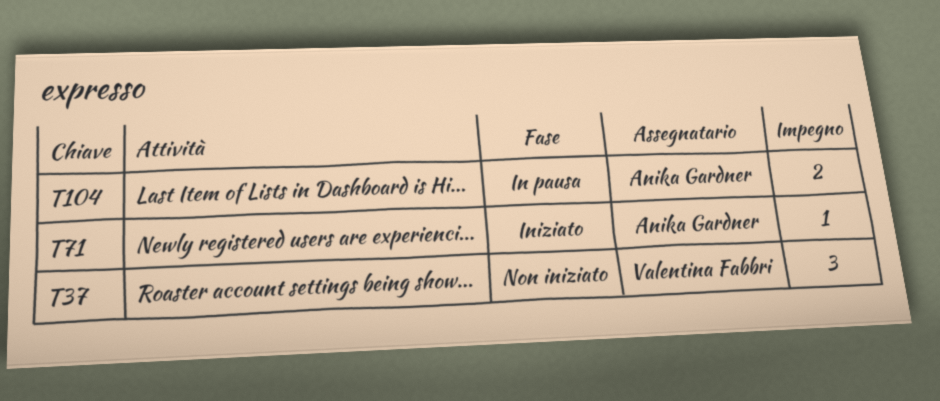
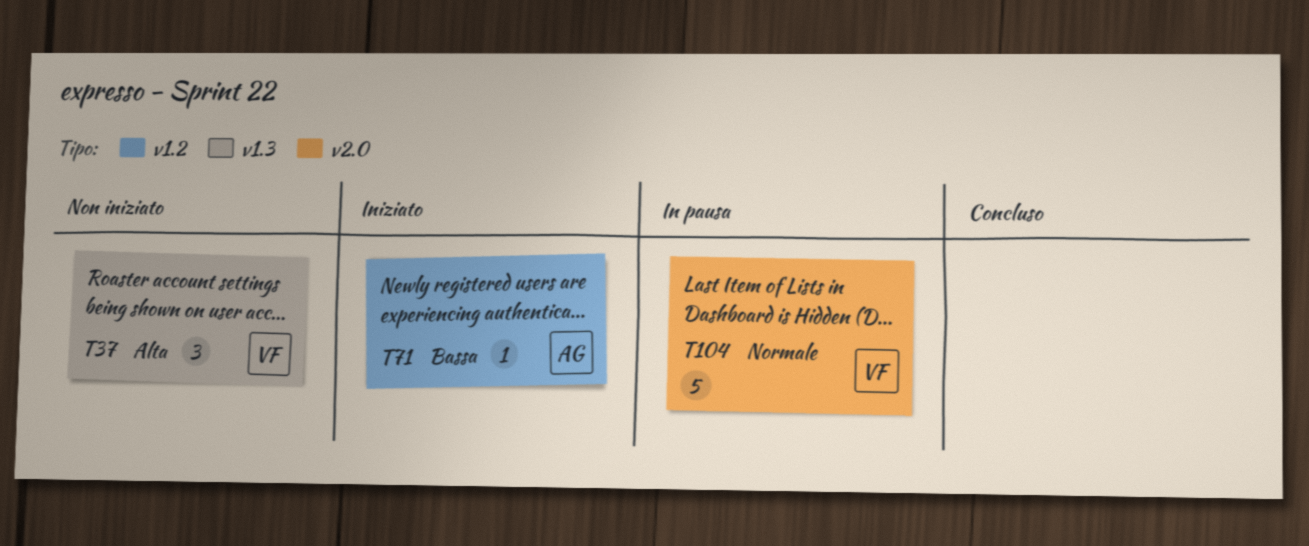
T104, owner: Anika Gardner -> Valentina Fabbri
T104, estimate: 2 -> 5

